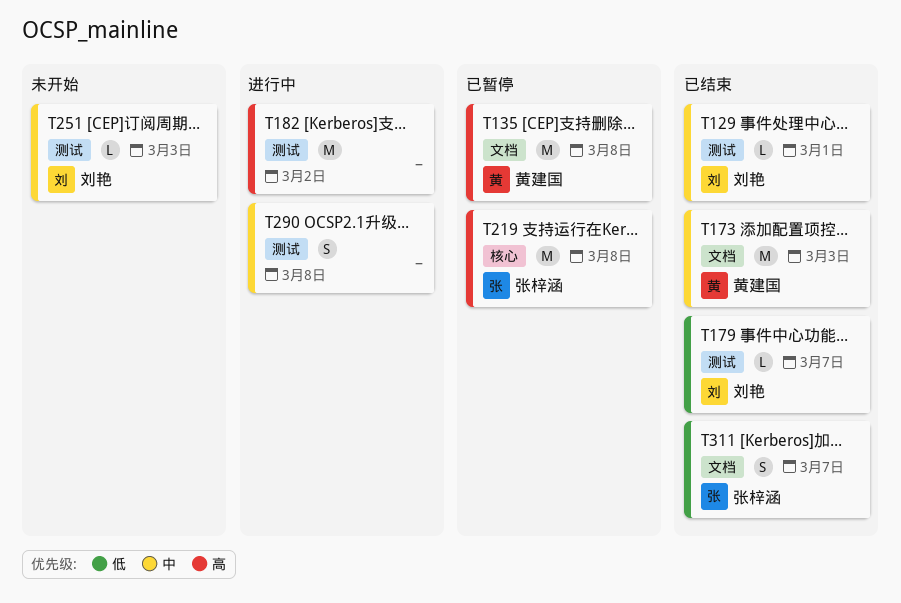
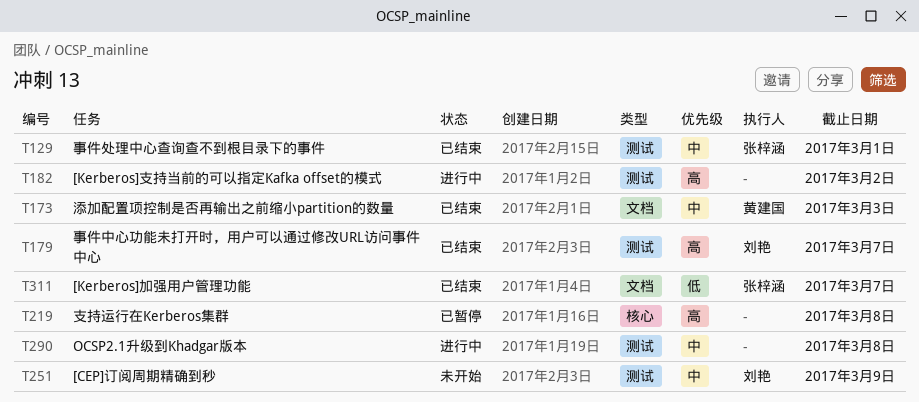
T129, owner: 刘艳 -> 张梓涵
T135: present -> none
T179, priority: 低 -> 高
T219, owner: 张梓涵 -> none
T251, due: Mar 3 -> Mar 9

